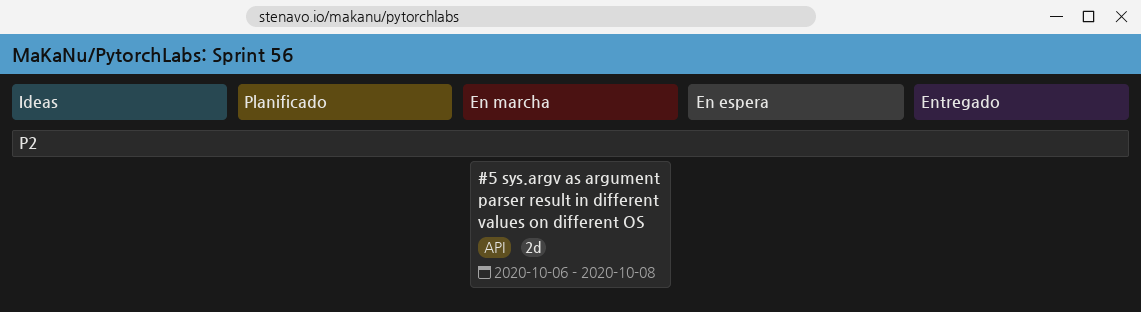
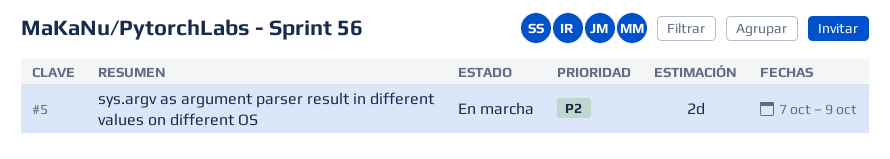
#5, start: Oct 6 -> Oct 7
#5, due: Oct 8 -> Oct 9

